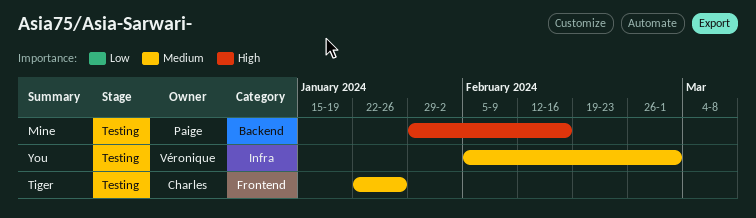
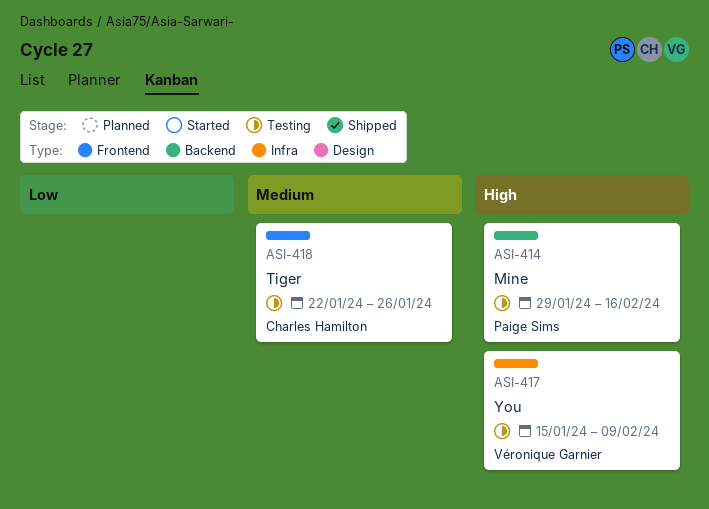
You, priority: Medium -> High
You, start: Feb 5 -> Jan 15
You, due: Mar 1 -> Feb 9

